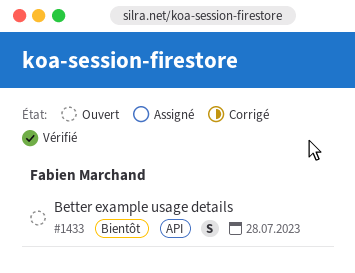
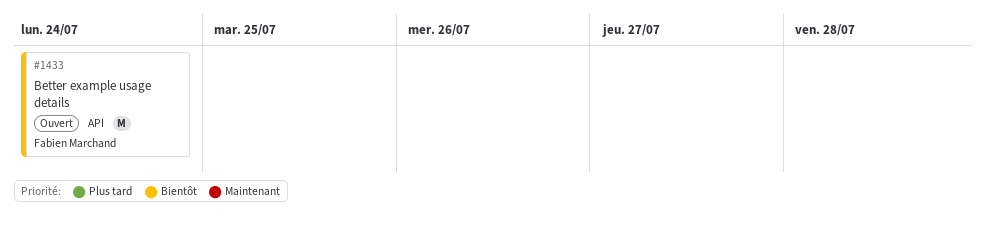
#1433, estimate: S -> M
#1433, due: Jul 28 -> Jul 24

